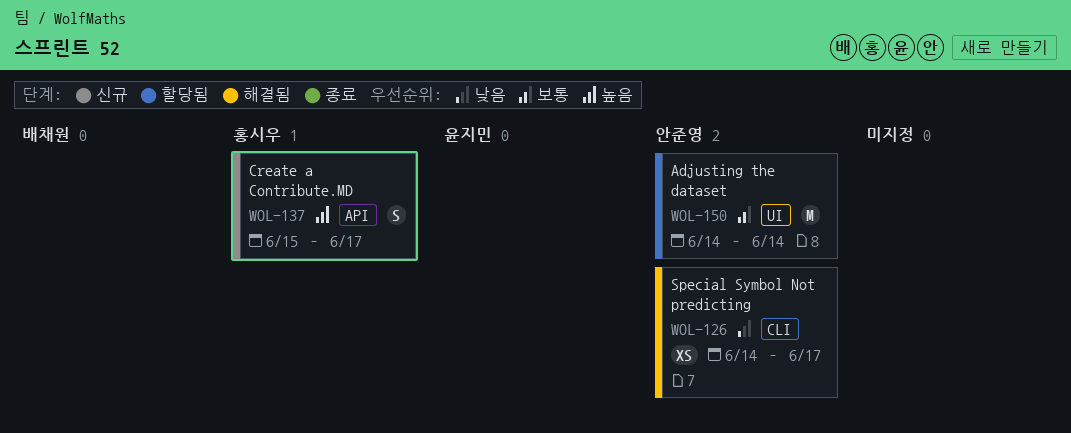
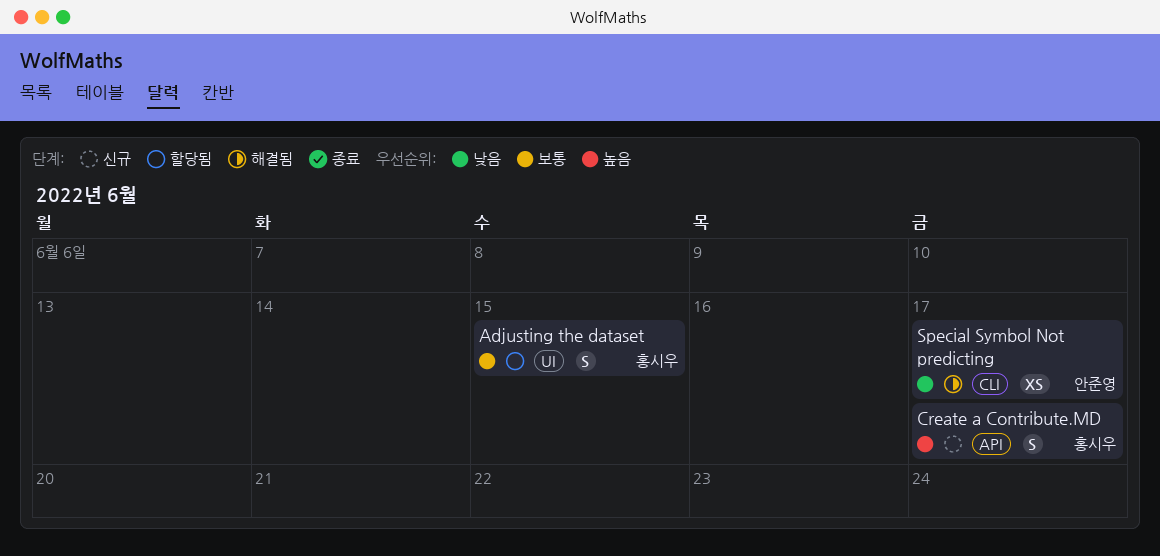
Adjusting the dataset, owner: 안준영 -> 홍시우
Adjusting the dataset, estimate: M -> S
Adjusting the dataset, due: Jun 14 -> Jun 15

